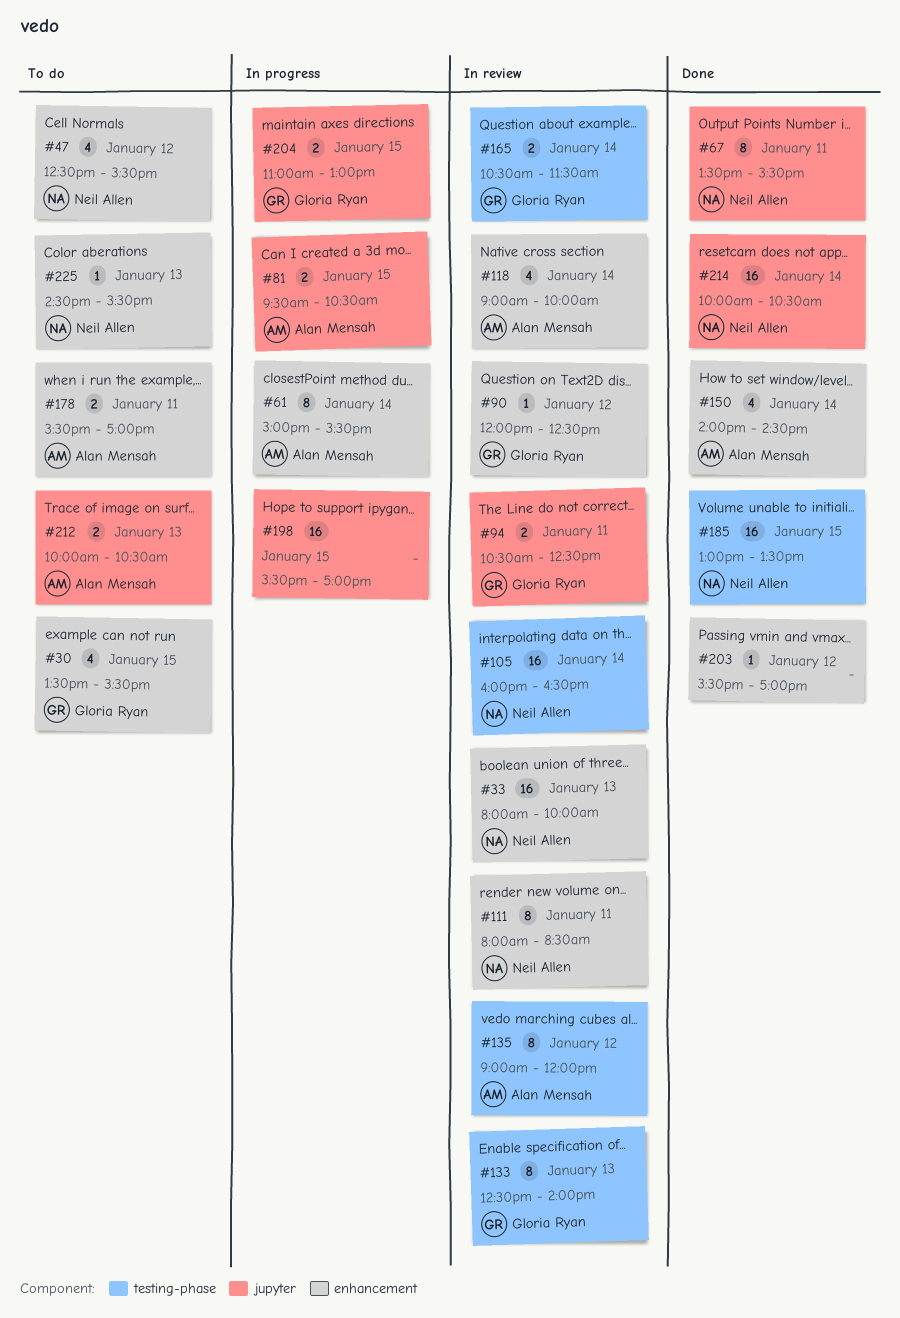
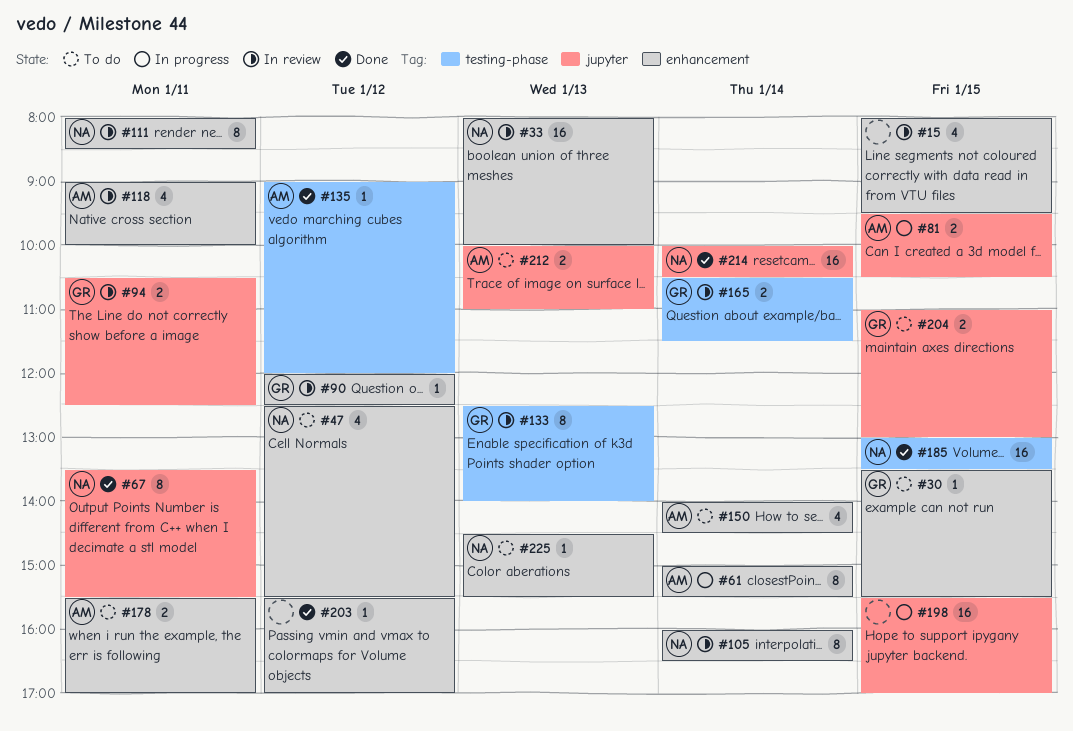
#15: none -> present
#30, estimate: 4 -> 1
#105, label: testing-phase -> enhancement
#105, estimate: 16 -> 8
#118, day: Jan 14 -> Jan 11
#135, status: In review -> Done
#135, estimate: 8 -> 1
#150, status: Done -> To do
#204, status: In progress -> To do
#212, ends: 10:30 -> 11:00

